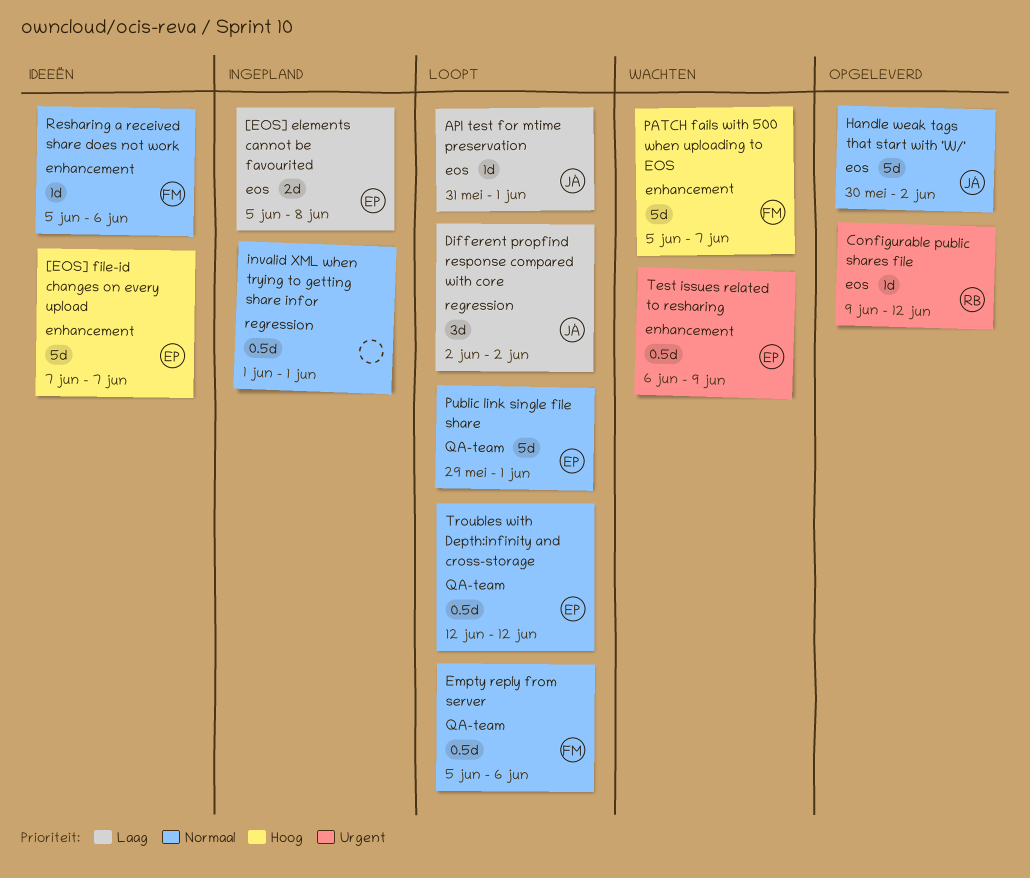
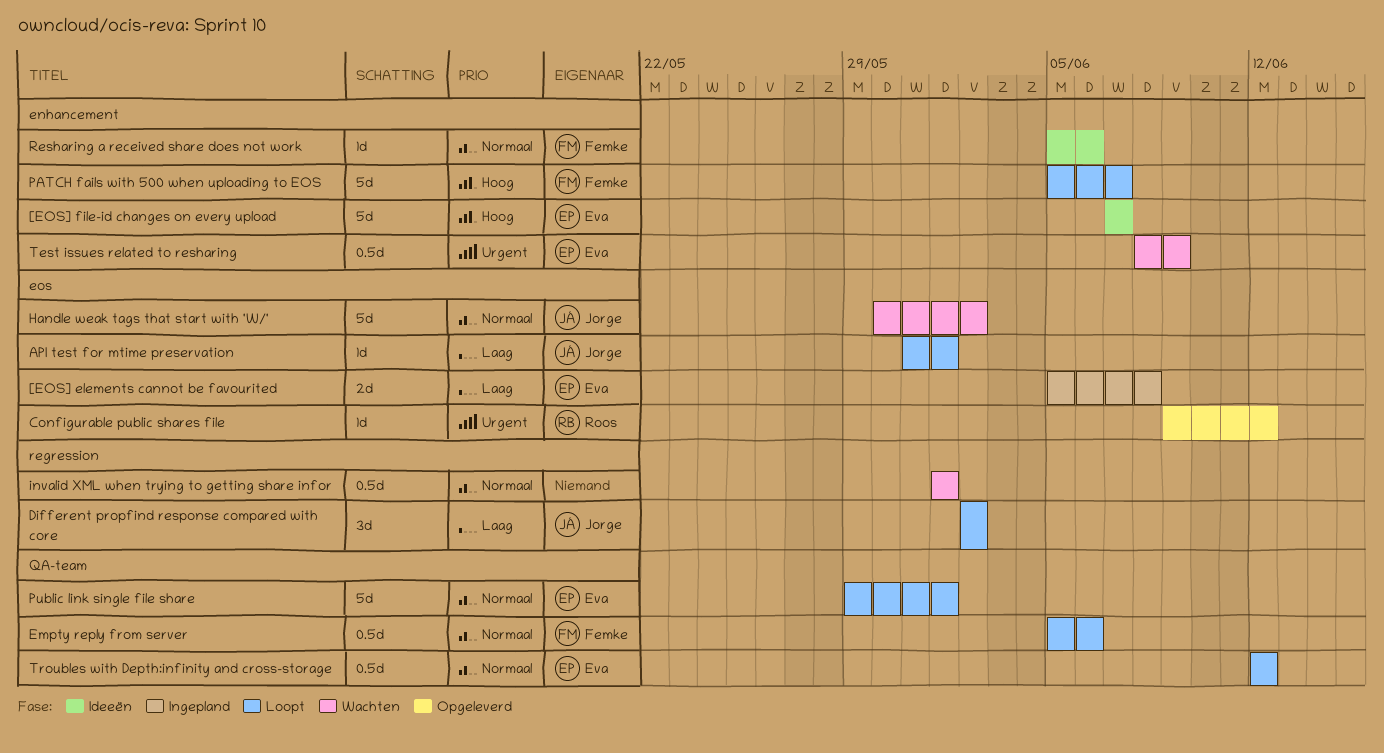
Handle weak tags that start with 'W/', status: Opgeleverd -> Wachten
invalid XML when trying to getting share infor, status: Ingepland -> Wachten
PATCH fails with 500 when uploading to EOS, status: Wachten -> Loopt
Test issues related to resharing, start: Jun 6 -> Jun 8

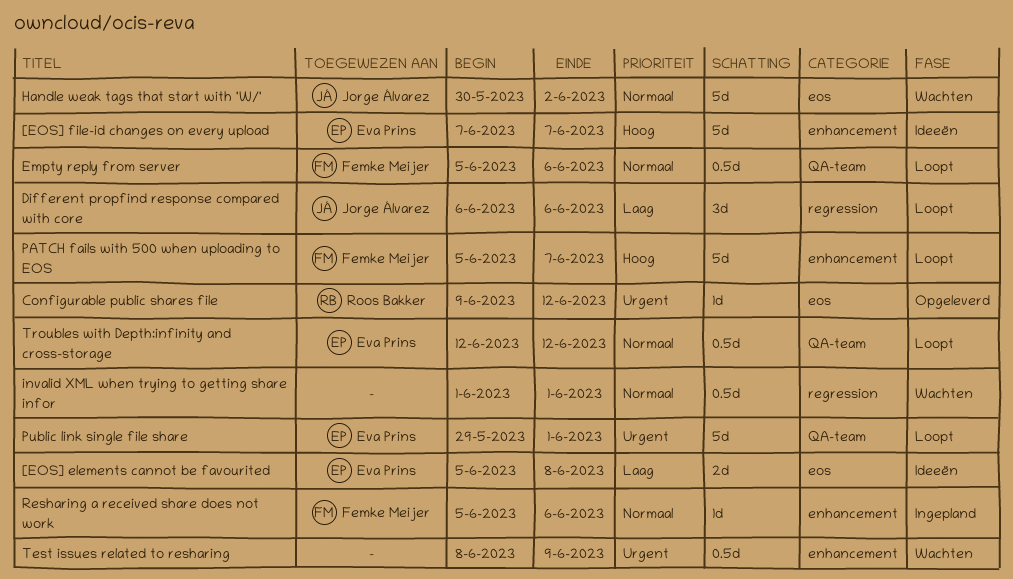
[EOS] elements cannot be favourited, status: Ingepland -> Ideeën
API test for mtime preservation: present -> none
Different propfind response compared with core, start: Jun 2 -> Jun 6
Different propfind response compared with core, due: Jun 2 -> Jun 6
Public link single file share, priority: Normaal -> Urgent
Resharing a received share does not work, status: Ideeën -> Ingepland
Test issues related to resharing, owner: Eva Prins -> none

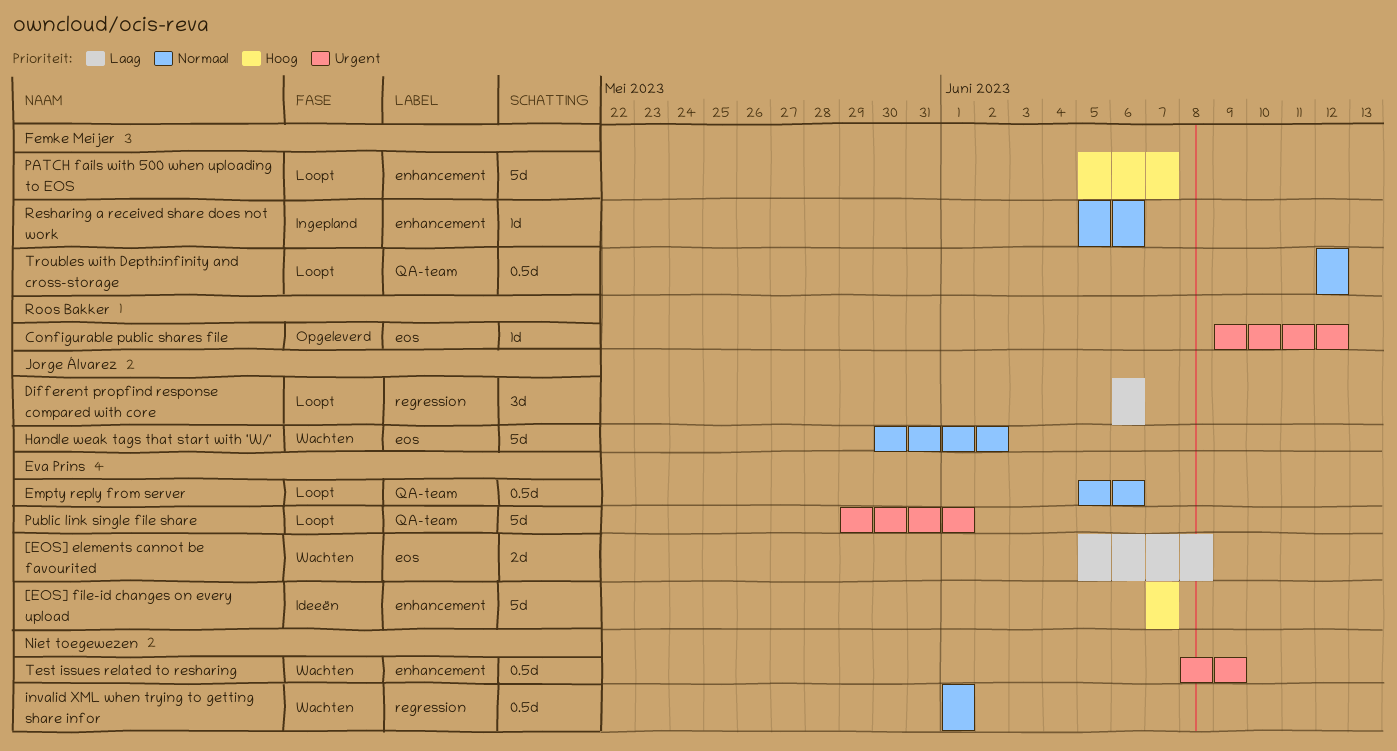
[EOS] elements cannot be favourited, status: Ideeën -> Wachten
Empty reply from server, owner: Femke Meijer -> Eva Prins
Troubles with Depth:infinity and cross-storage, owner: Eva Prins -> Femke Meijer

